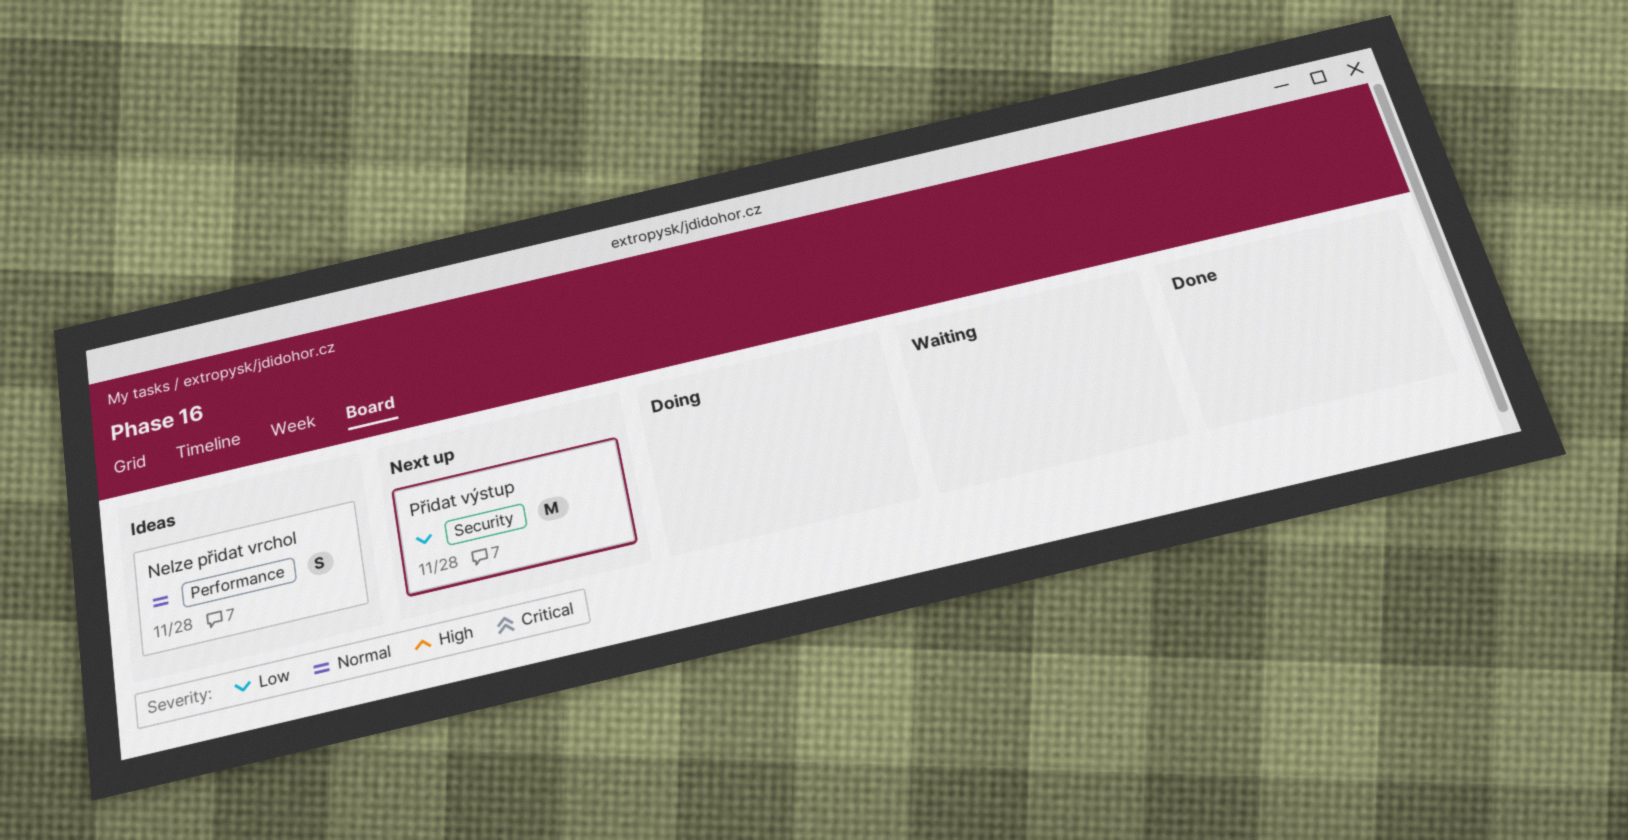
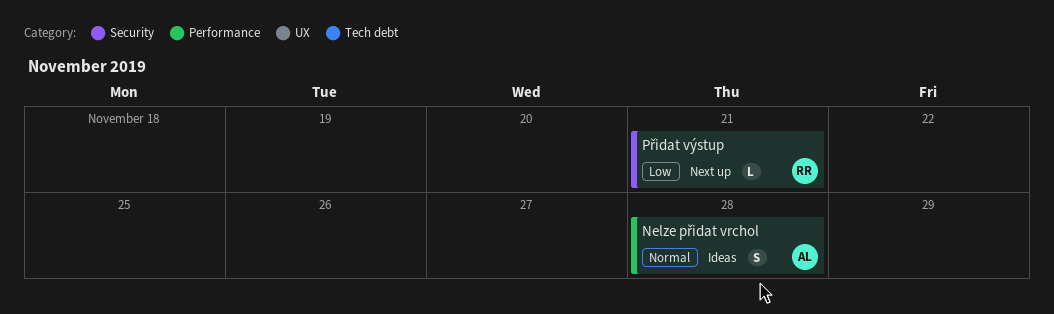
Přidat výstup, estimate: M -> L
Přidat výstup, due: Nov 28 -> Nov 21

